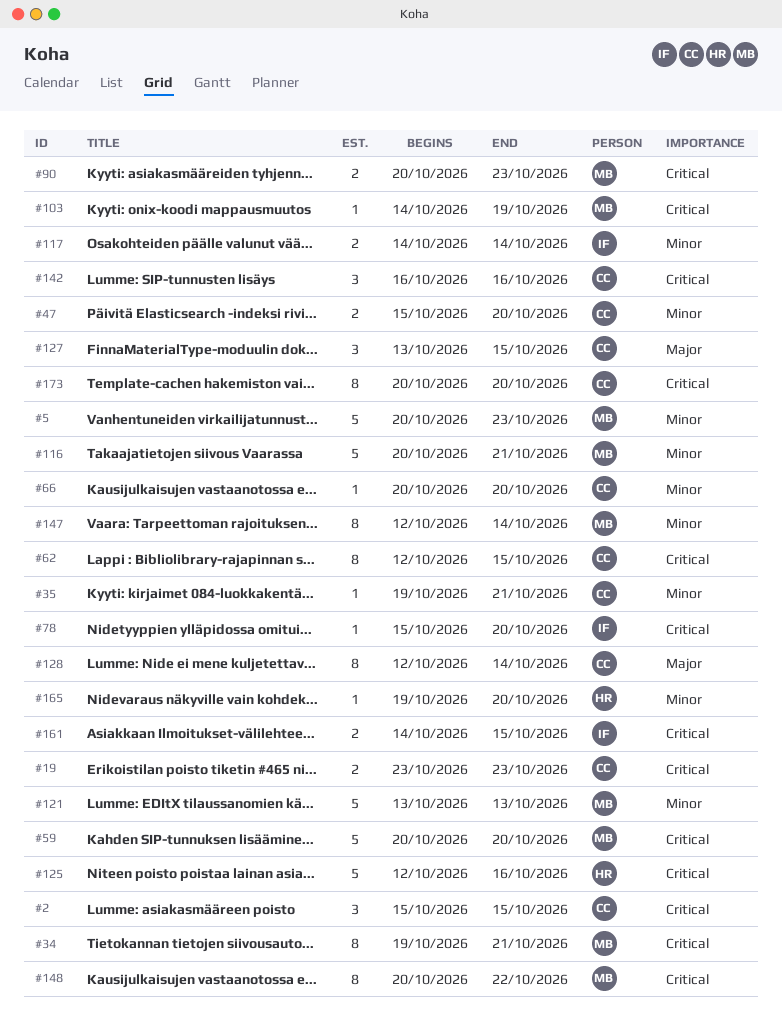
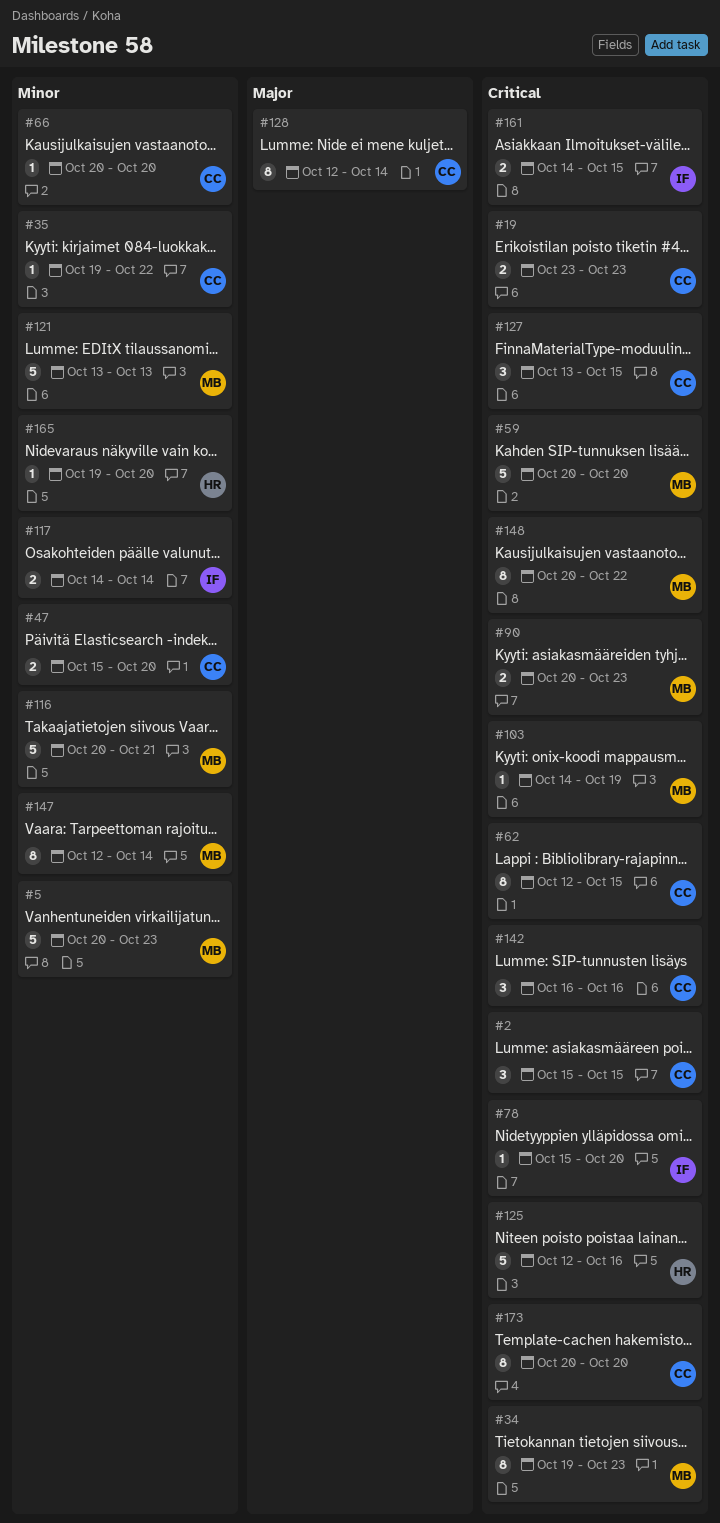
#34, due: Oct 21 -> Oct 23
#35, due: Oct 21 -> Oct 22
#127, priority: Major -> Critical

